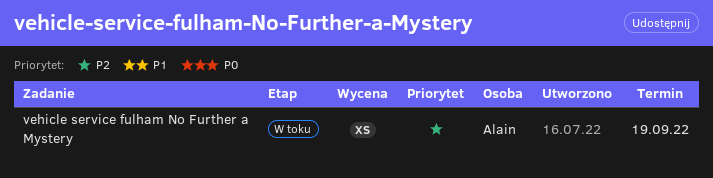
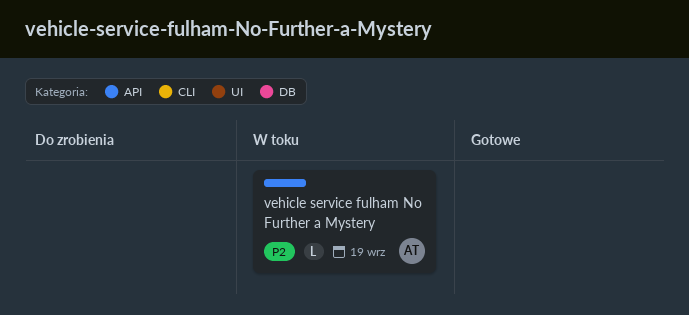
vehicle service fulham No Further a Mystery, estimate: XS -> L

